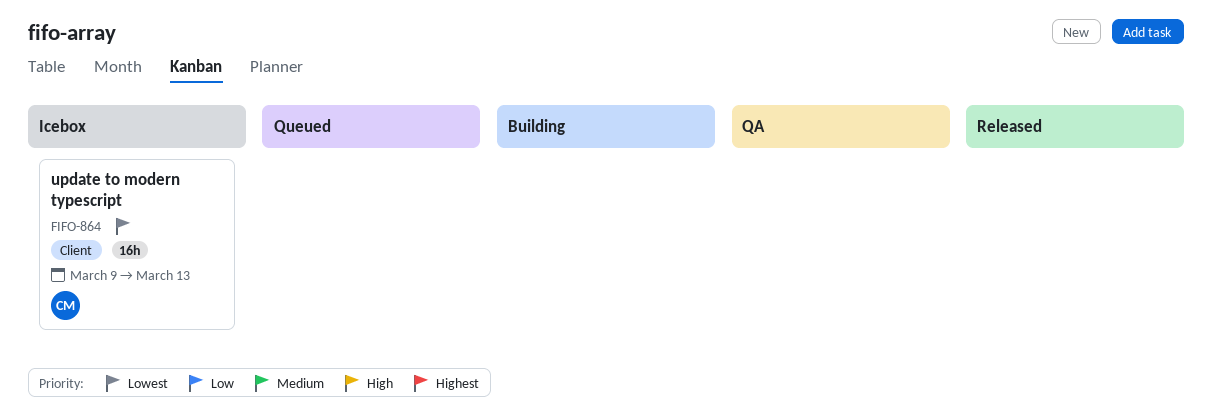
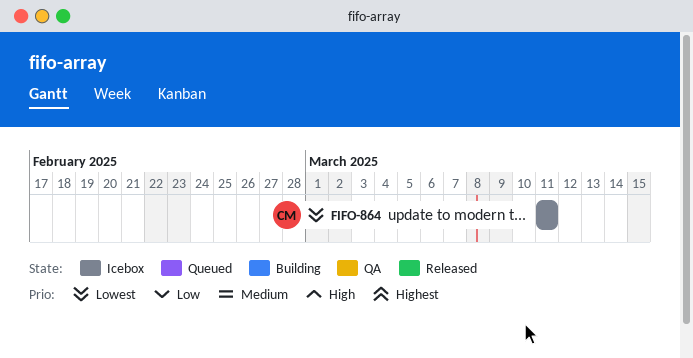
FIFO-864, start: Mar 9 -> Mar 11
FIFO-864, due: Mar 13 -> Mar 11

